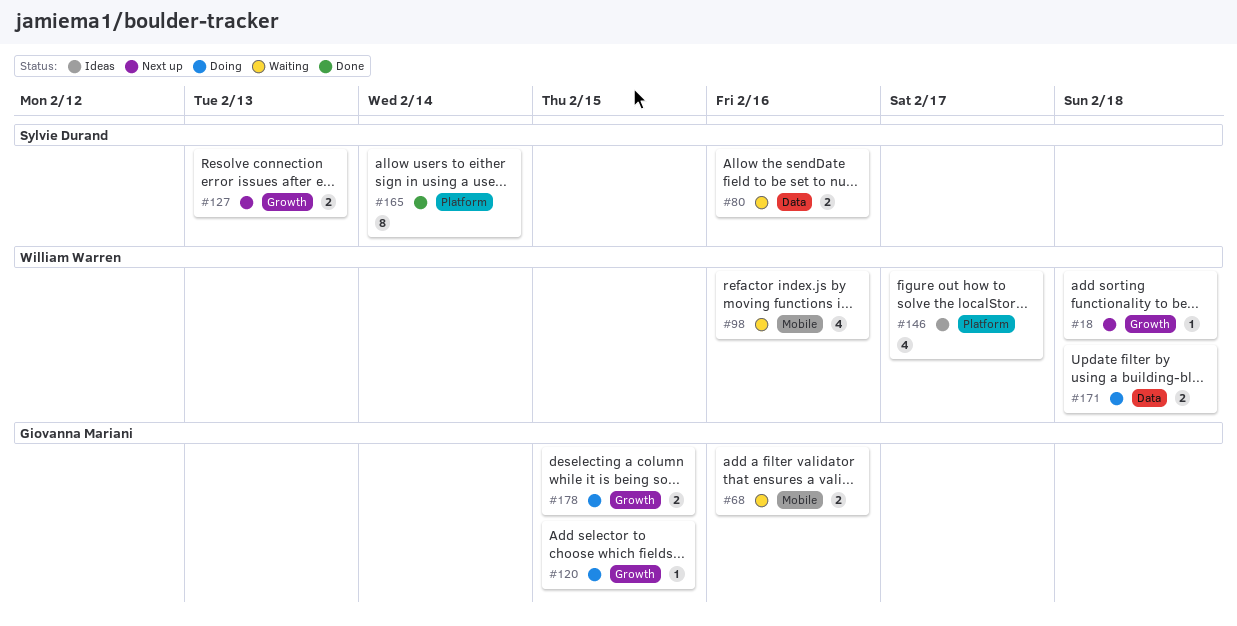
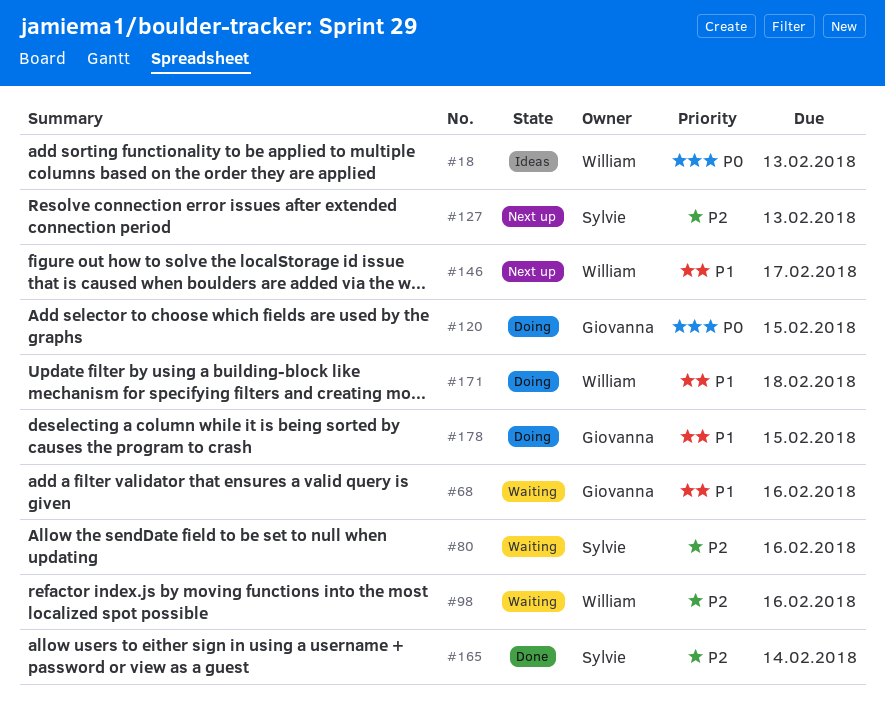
#18, status: Next up -> Ideas
#18, due: Feb 18 -> Feb 13
#146, status: Ideas -> Next up

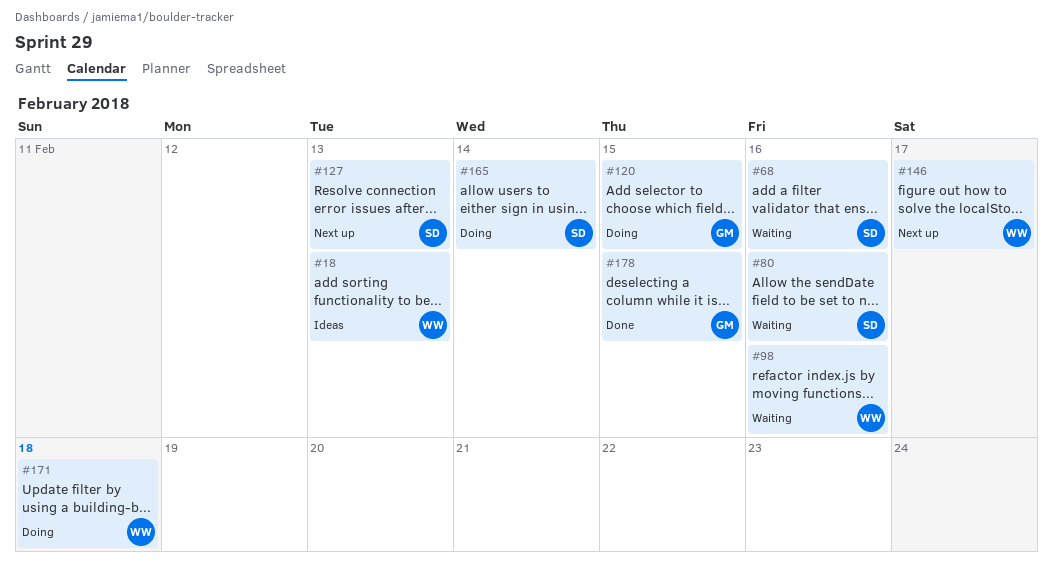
#68, owner: Giovanna -> Sylvie
#165, status: Done -> Doing
#178, status: Doing -> Done

